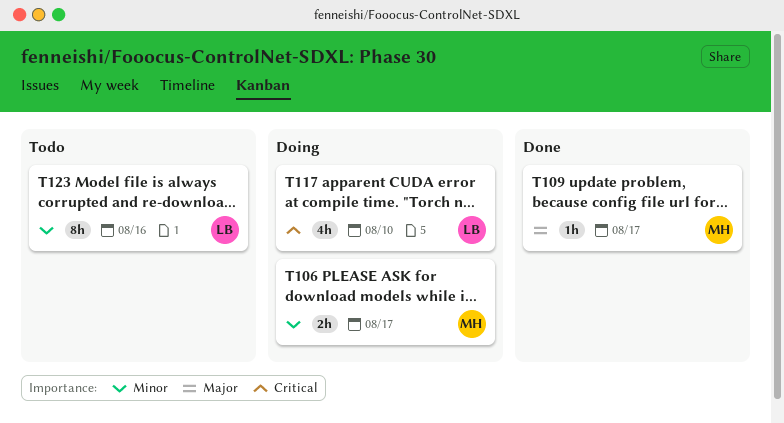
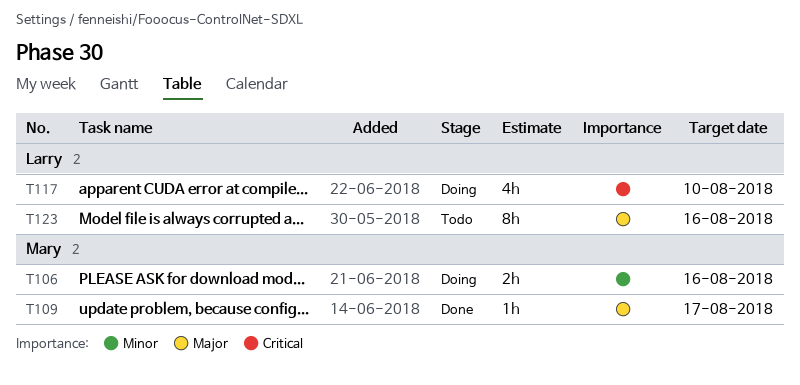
T106, due: Aug 17 -> Aug 16
T123, priority: Minor -> Major

